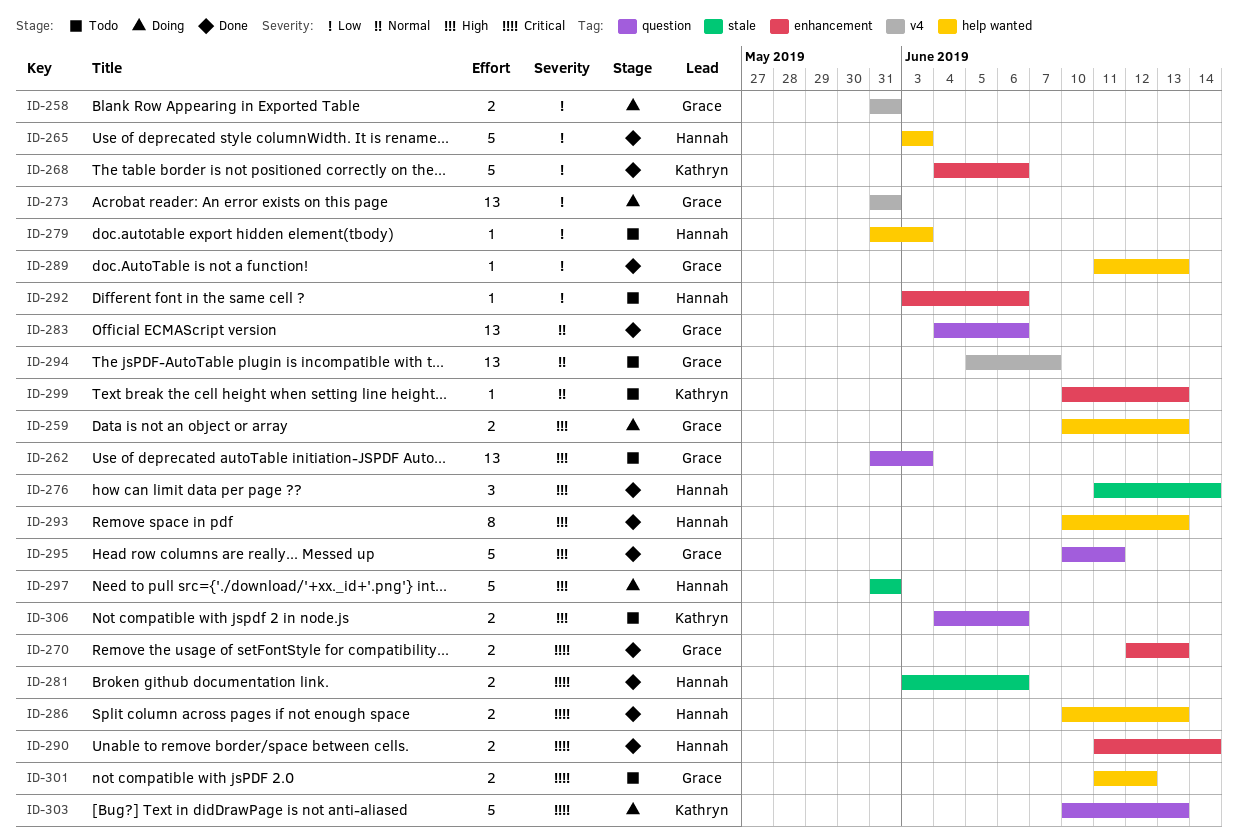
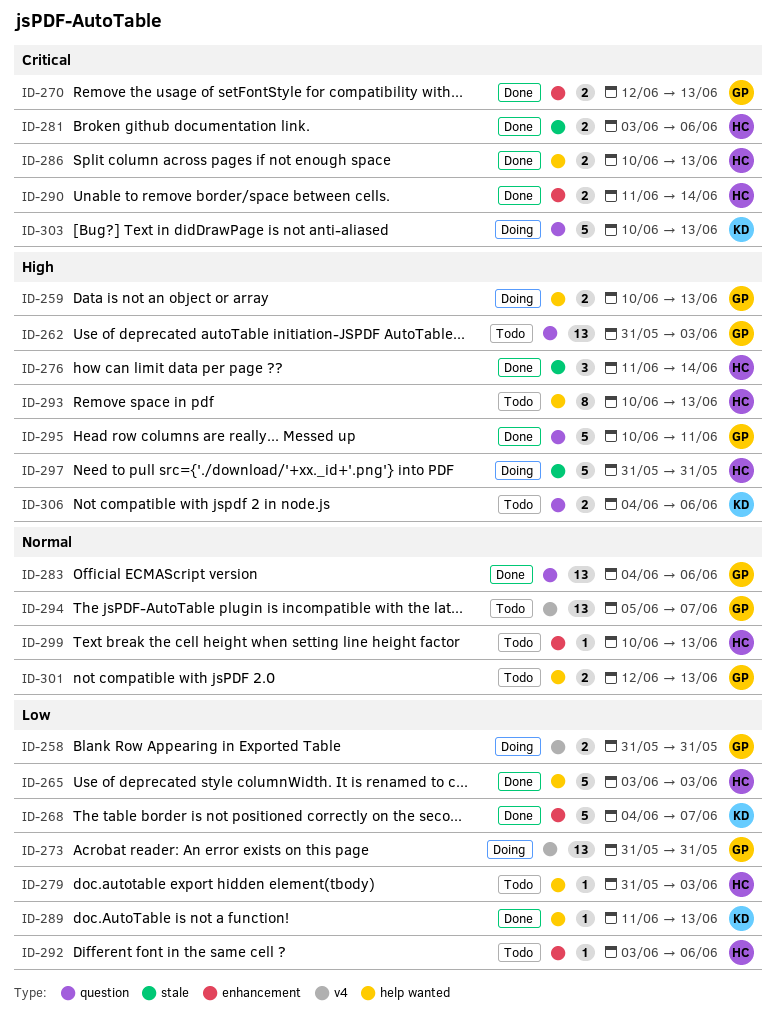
ID-268, due: Jun 6 -> Jun 7
ID-289, owner: Grace -> Kathryn
ID-293, status: Done -> Todo
ID-299, owner: Kathryn -> Hannah
ID-301, priority: Critical -> Normal
ID-301, start: Jun 11 -> Jun 12
ID-301, due: Jun 12 -> Jun 13

